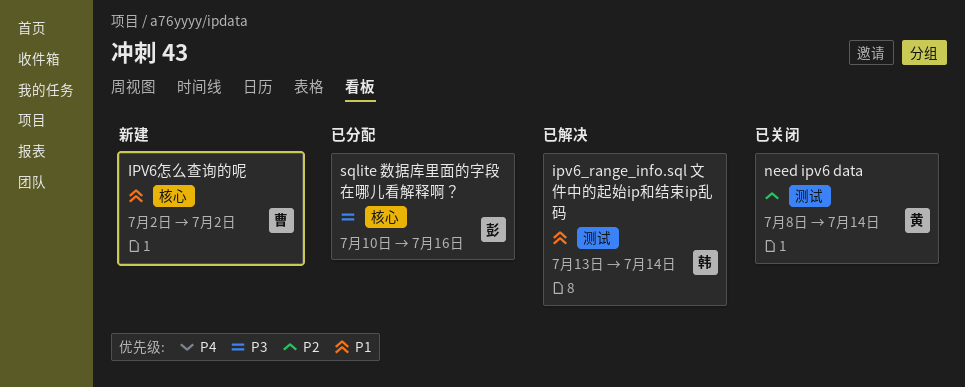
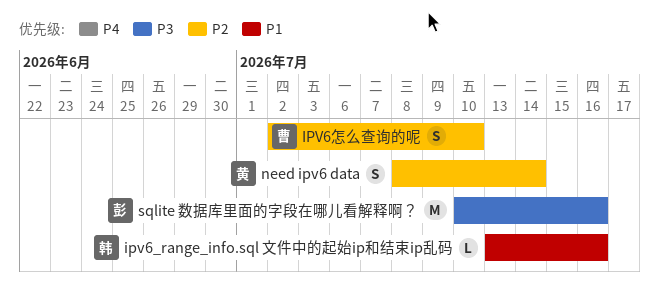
ipv6_range_info.sql 文件中的起始ip和结束ip乱码, due: Jul 14 -> Jul 16
IPV6怎么查询的呢, priority: P1 -> P2
IPV6怎么查询的呢, due: Jul 2 -> Jul 10

